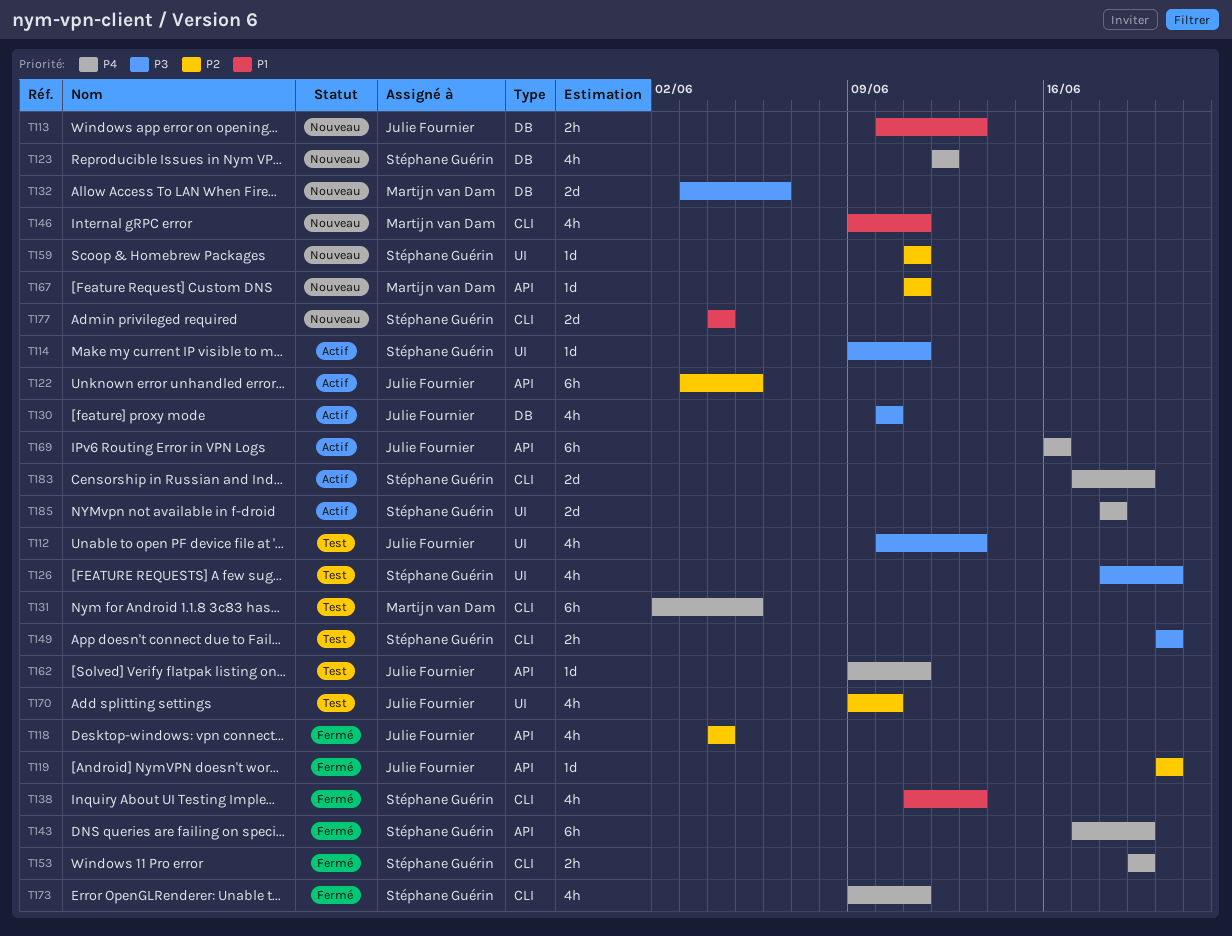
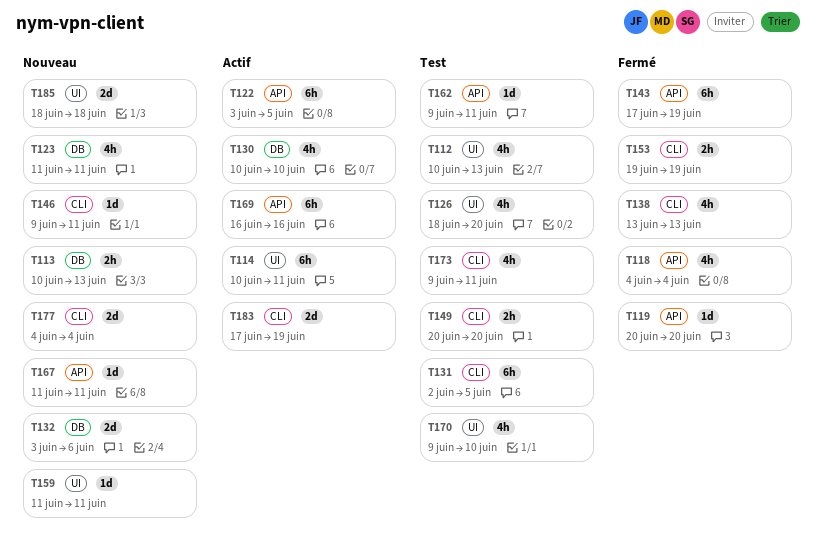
T114, estimate: 1d -> 6h
T114, start: Jun 9 -> Jun 10
T123, start: Jun 12 -> Jun 11
T123, due: Jun 12 -> Jun 11
T138, start: Jun 11 -> Jun 13
T146, estimate: 4h -> 1d
T173, status: Fermé -> Test
T185, status: Actif -> Nouveau

